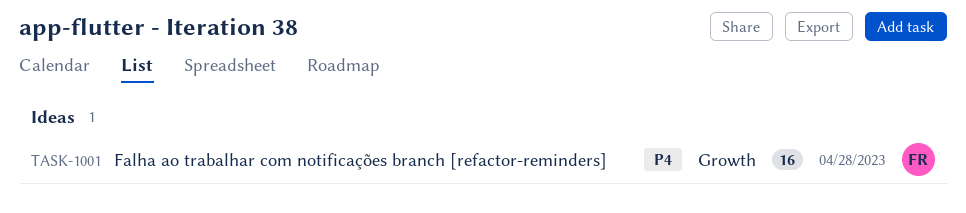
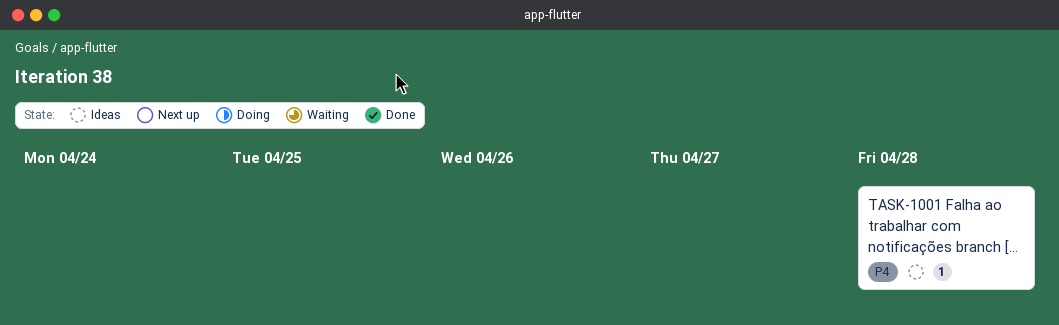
TASK-1001, estimate: 16 -> 1

